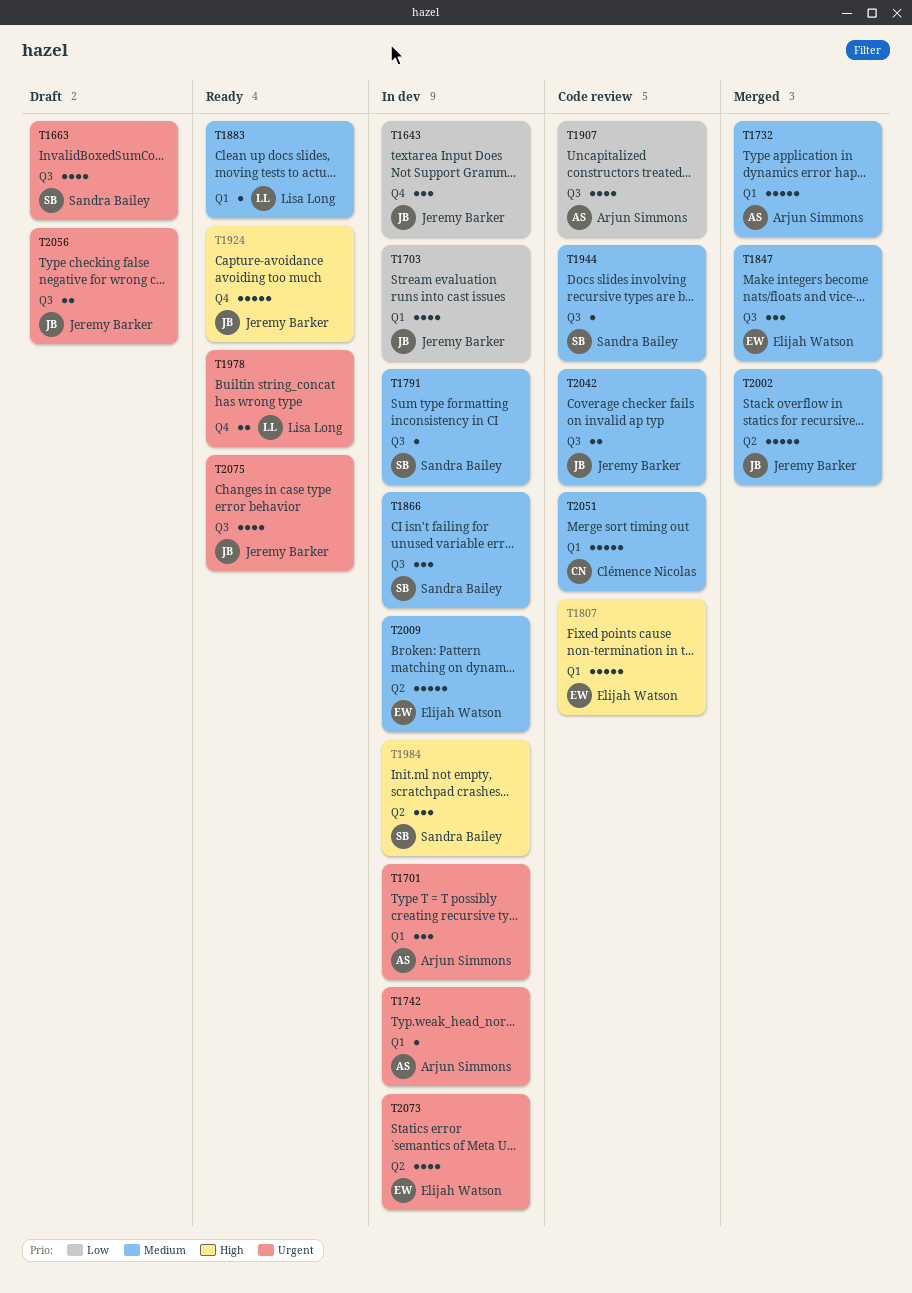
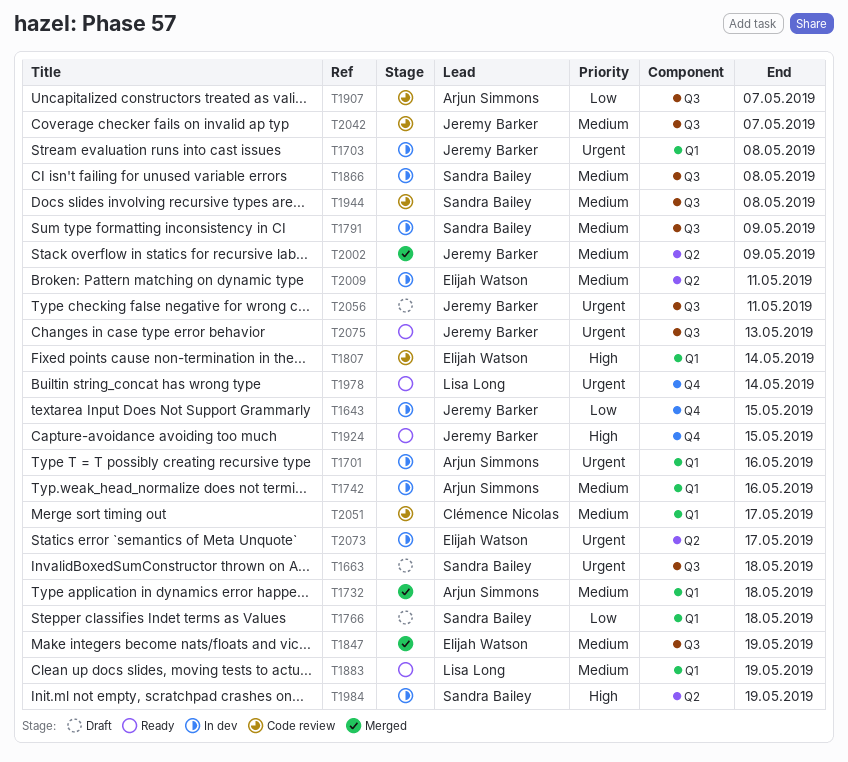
T1703, priority: Low -> Urgent
T1742, priority: Urgent -> Medium
T1766: none -> present

